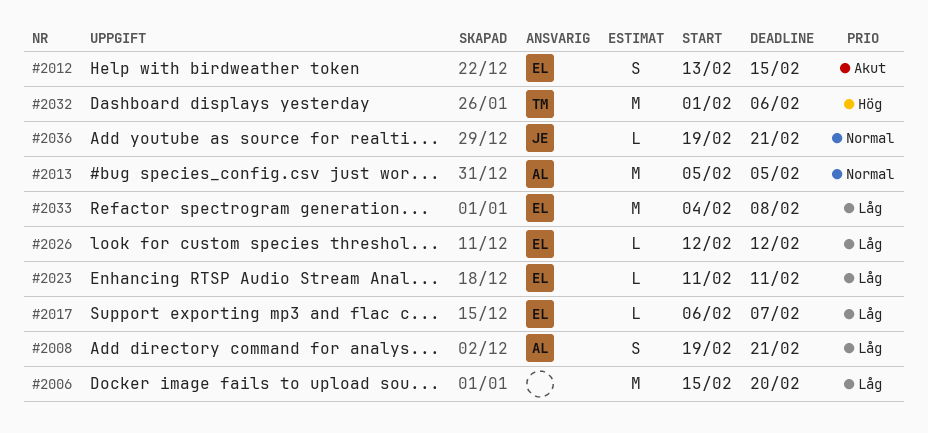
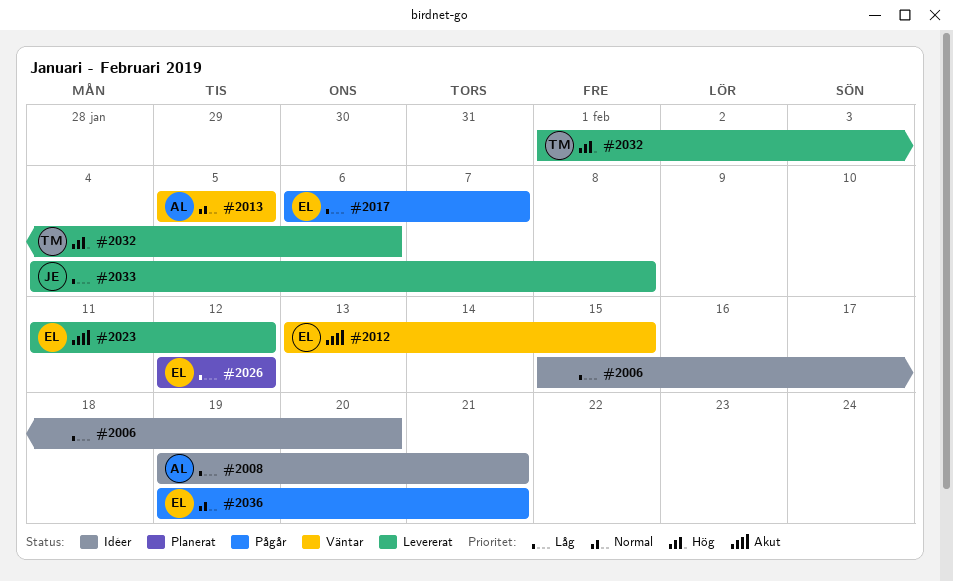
#2023, priority: Låg -> Akut
#2023, due: Feb 11 -> Feb 12
#2033, owner: EL -> JE
#2036, owner: JE -> EL

